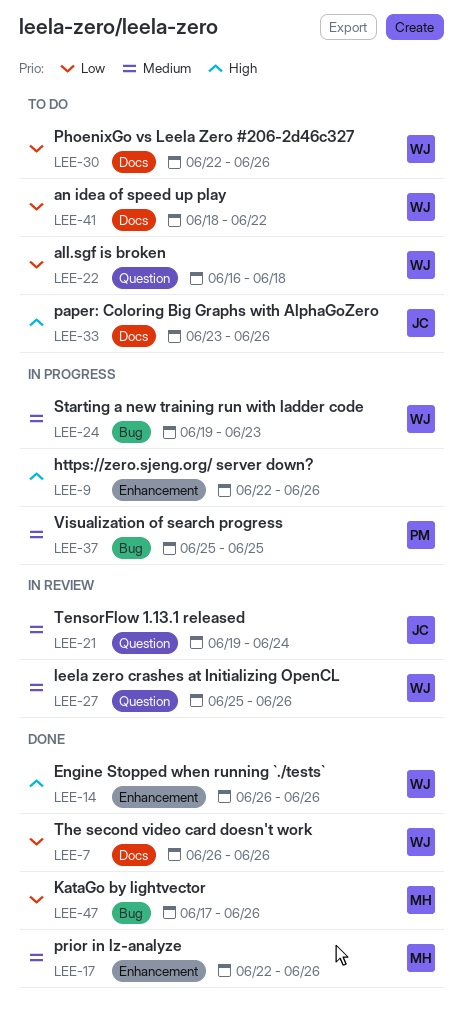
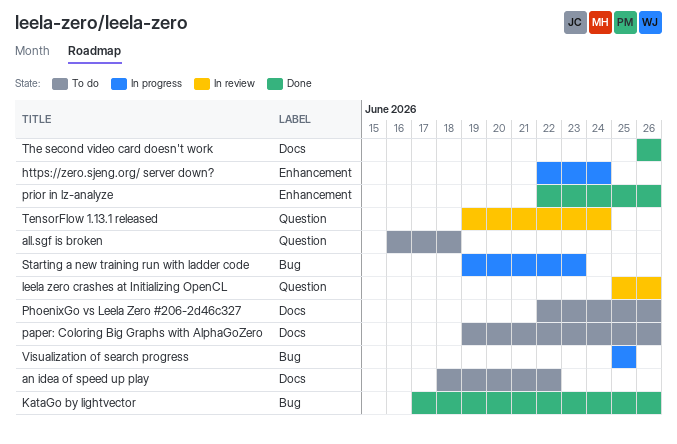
Engine Stopped when running `./tests`: present -> none
https://zero.sjeng.org/ server down?, due: Jun 26 -> Jun 24
paper: Coloring Big Graphs with AlphaGoZero, start: Jun 23 -> Jun 19

